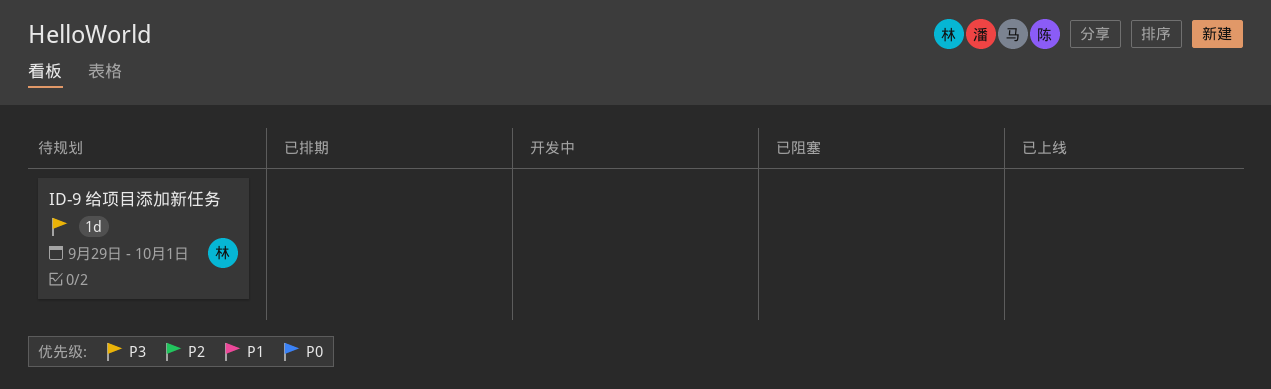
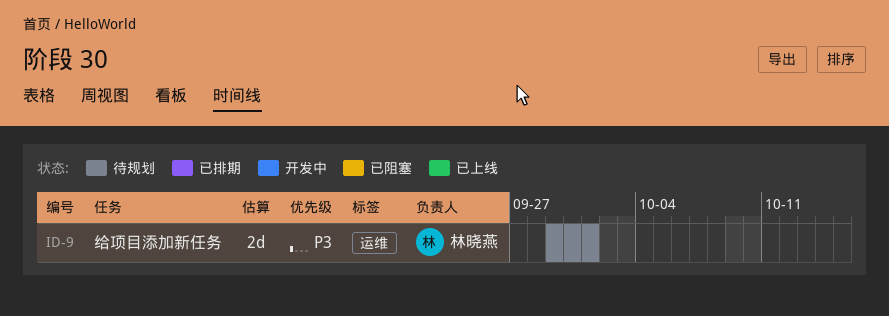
ID-9, estimate: 1d -> 2d

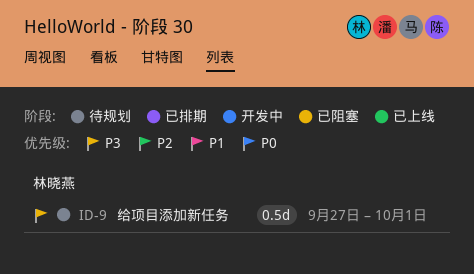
ID-9, estimate: 2d -> 0.5d
ID-9, start: Sep 29 -> Sep 27

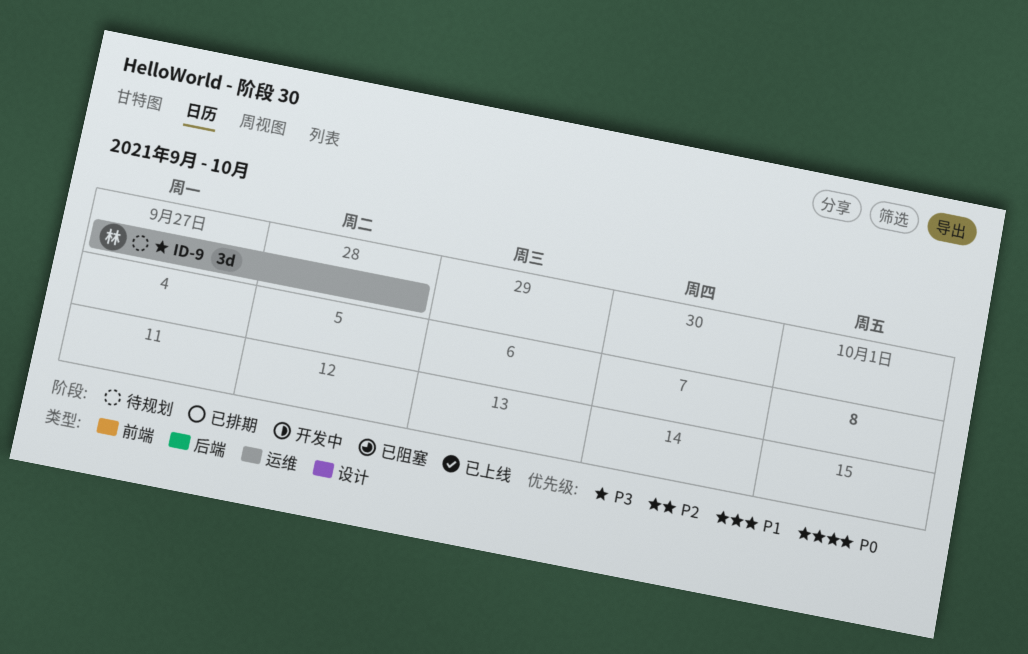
ID-9, estimate: 0.5d -> 3d
ID-9, due: Oct 1 -> Sep 28

